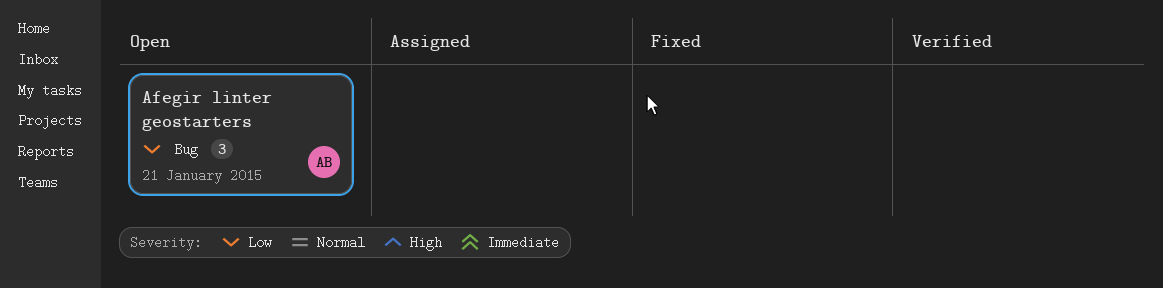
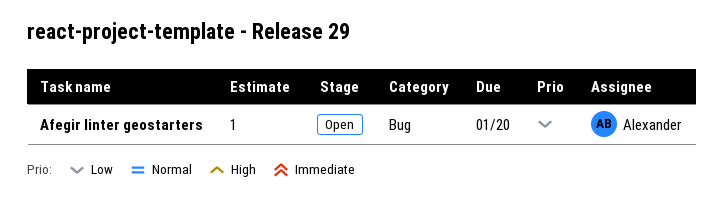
Afegir linter geostarters, estimate: 3 -> 1
Afegir linter geostarters, due: Jan 21 -> Jan 20

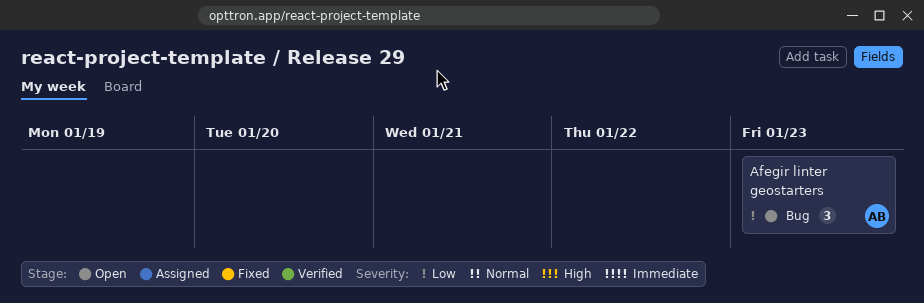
Afegir linter geostarters, estimate: 1 -> 3
Afegir linter geostarters, due: Jan 20 -> Jan 23

